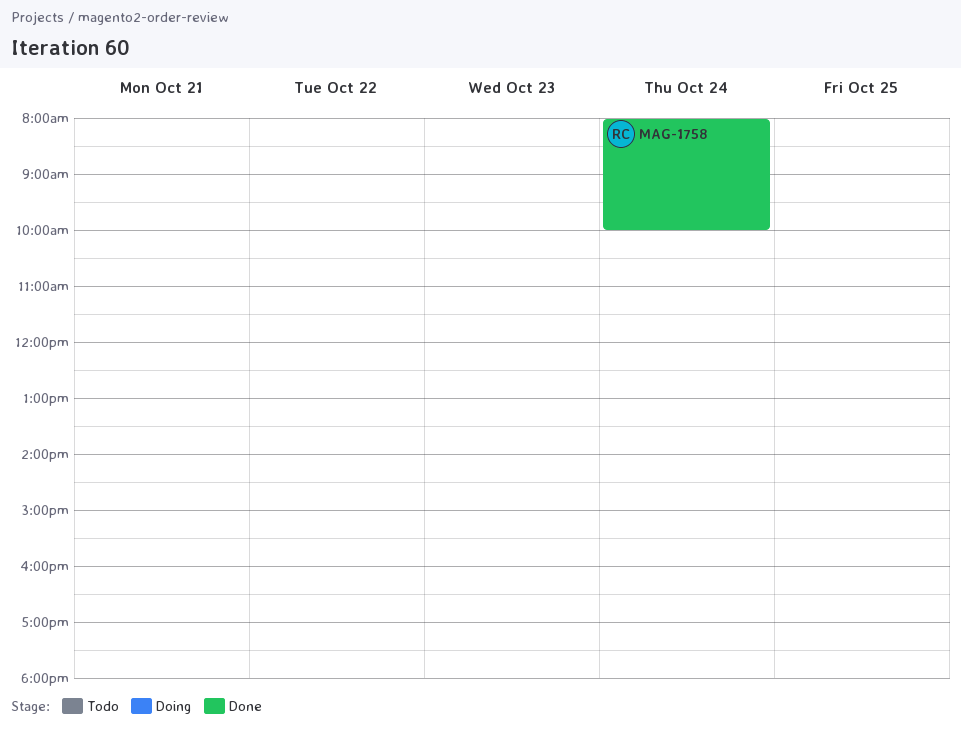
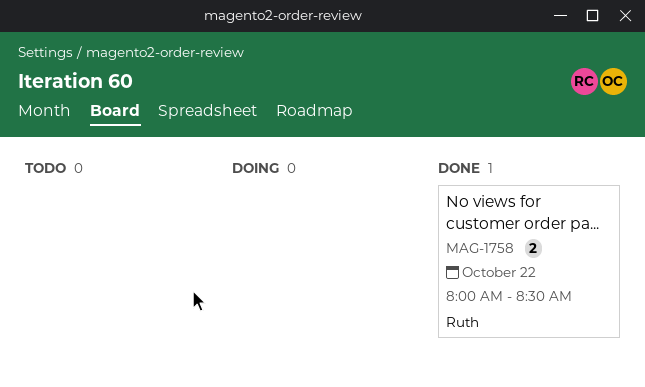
MAG-1758, day: Oct 24 -> Oct 22
MAG-1758, ends: 10:00 -> 08:30

